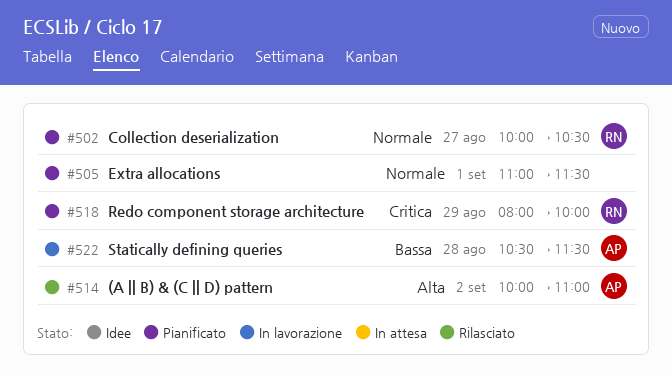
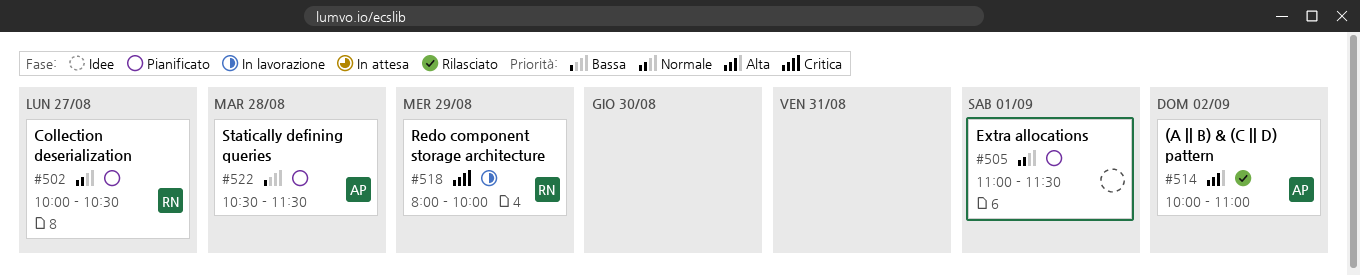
#518, status: Pianificato -> In lavorazione
#522, status: In lavorazione -> Pianificato

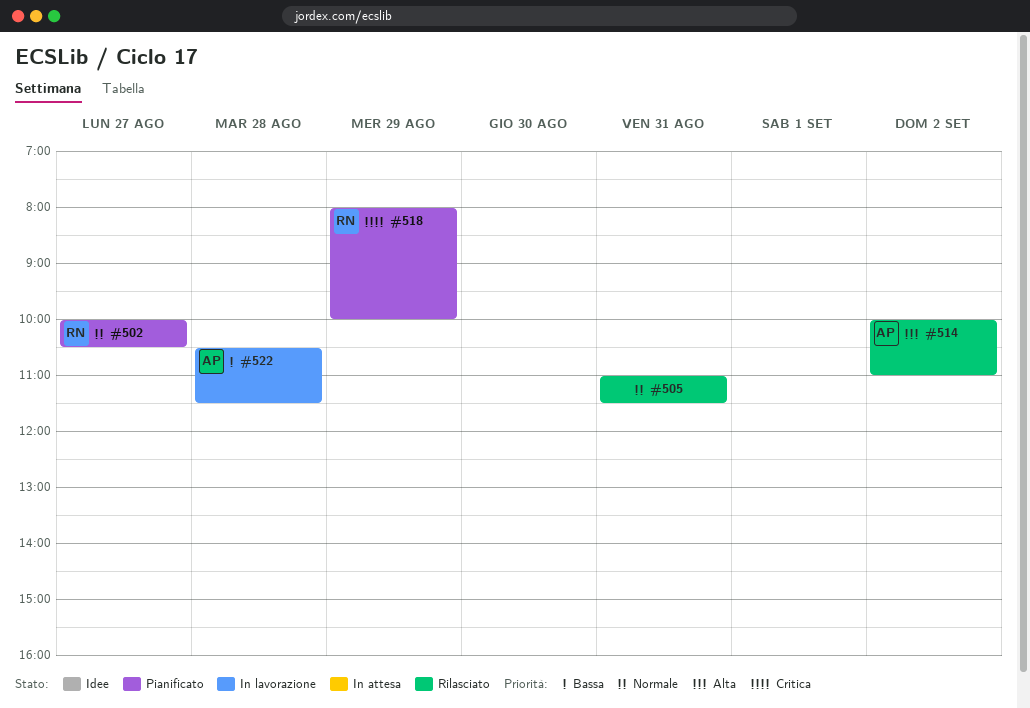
#505, status: Pianificato -> Rilasciato
#505, day: Sep 1 -> Aug 31
#518, status: In lavorazione -> Pianificato
#522, status: Pianificato -> In lavorazione

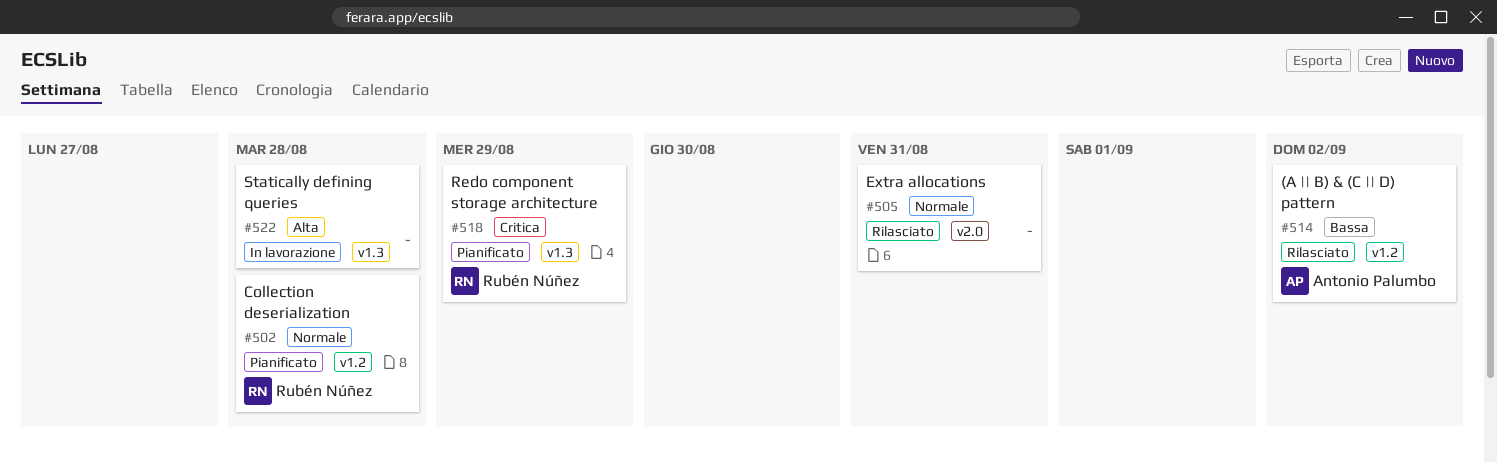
#502, day: Aug 27 -> Aug 28
#514, priority: Alta -> Bassa
#522, owner: Antonio Palumbo -> none
#522, priority: Bassa -> Alta

